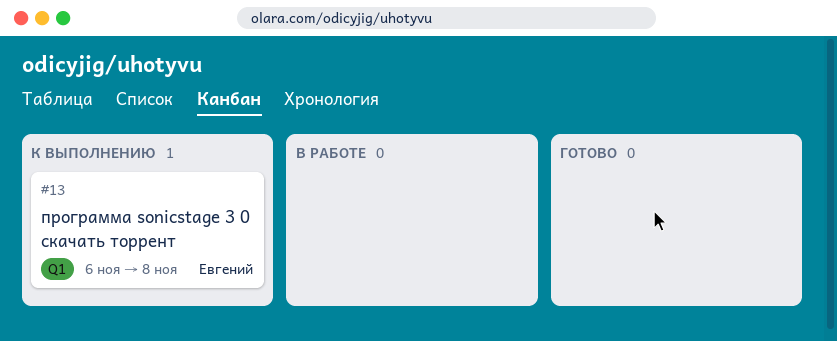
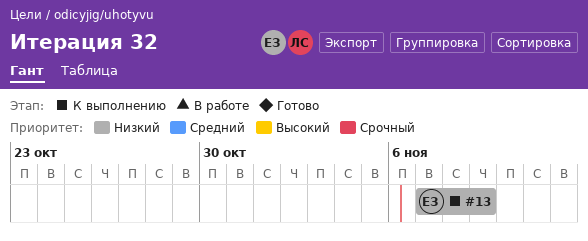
#13, start: Nov 6 -> Nov 7
#13, due: Nov 8 -> Nov 9

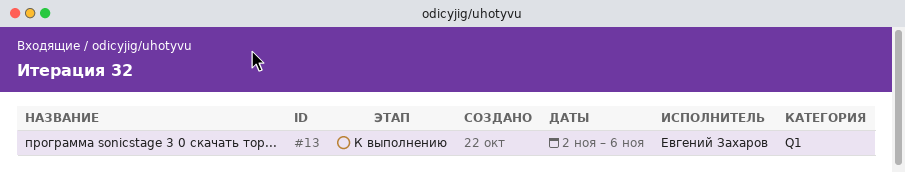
#13, start: Nov 7 -> Nov 2
#13, due: Nov 9 -> Nov 6

